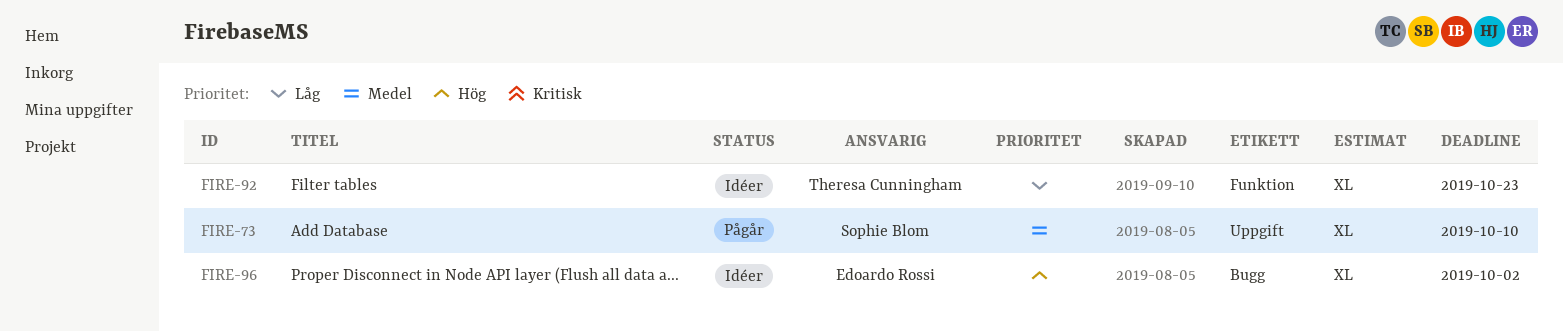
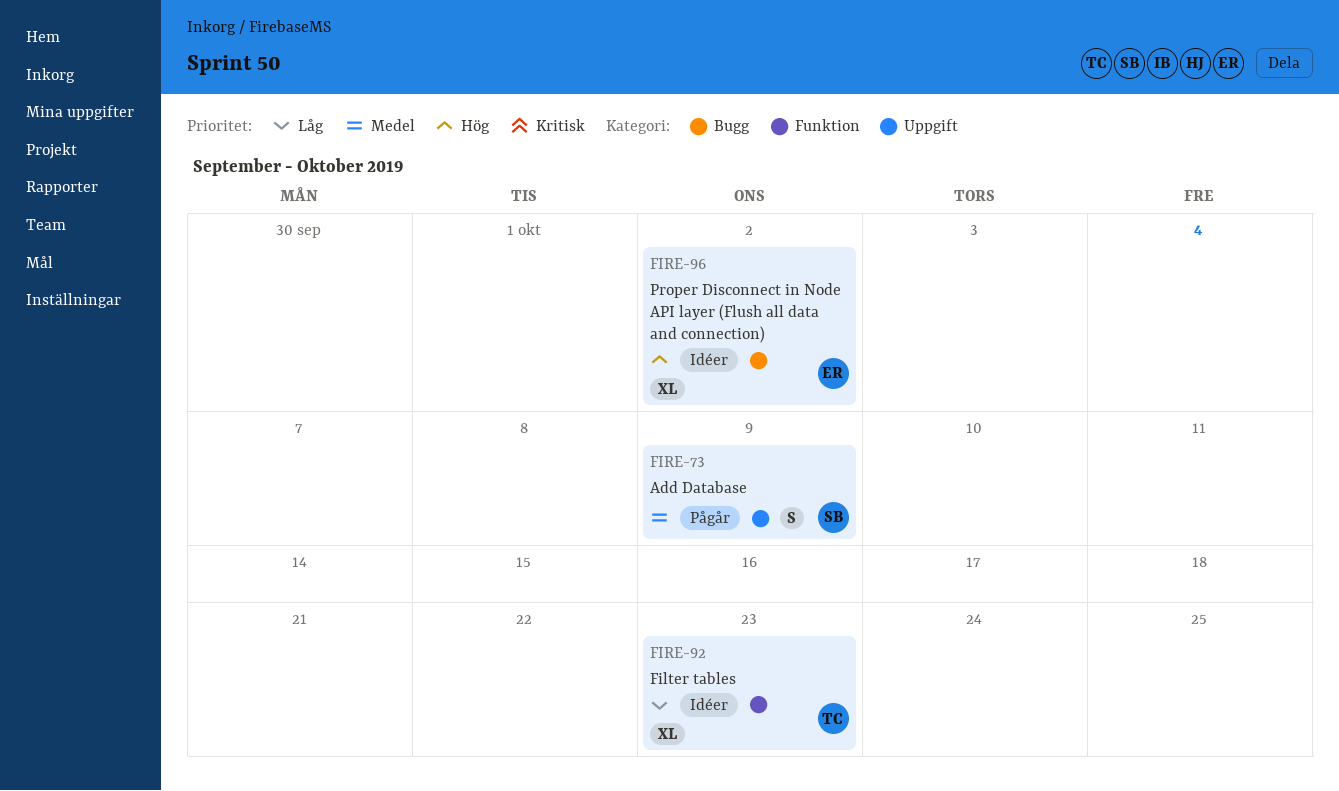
FIRE-73, estimate: XL -> S
FIRE-73, due: Oct 10 -> Oct 9

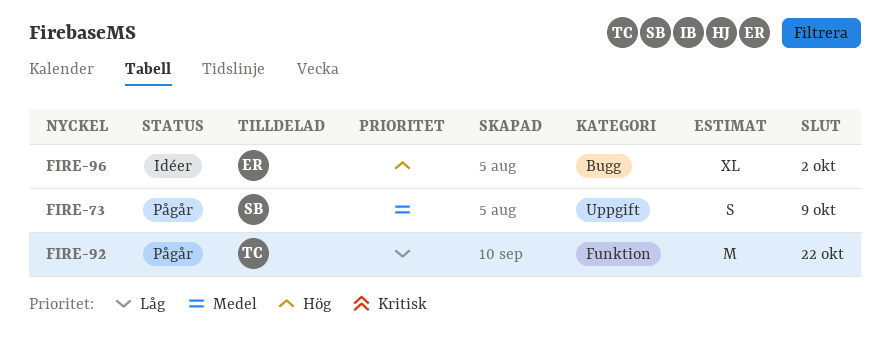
FIRE-92, status: Idéer -> Pågår
FIRE-92, estimate: XL -> M
FIRE-92, due: Oct 23 -> Oct 22

